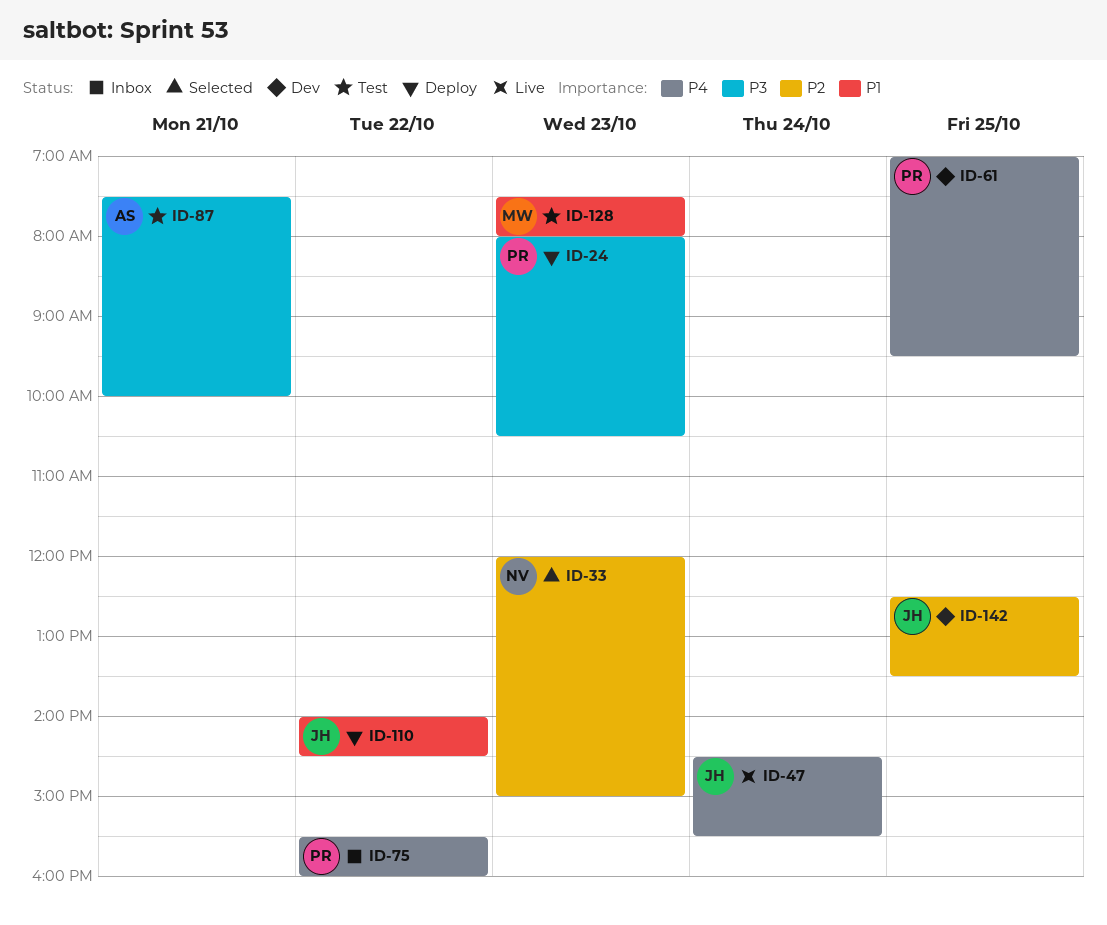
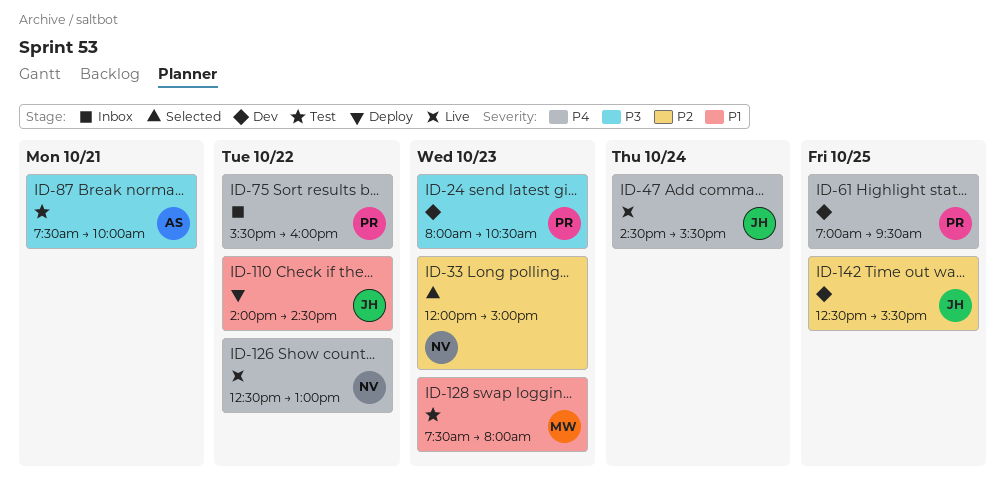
ID-24, status: Deploy -> Dev
ID-126: none -> present
ID-142, ends: 13:30 -> 15:30

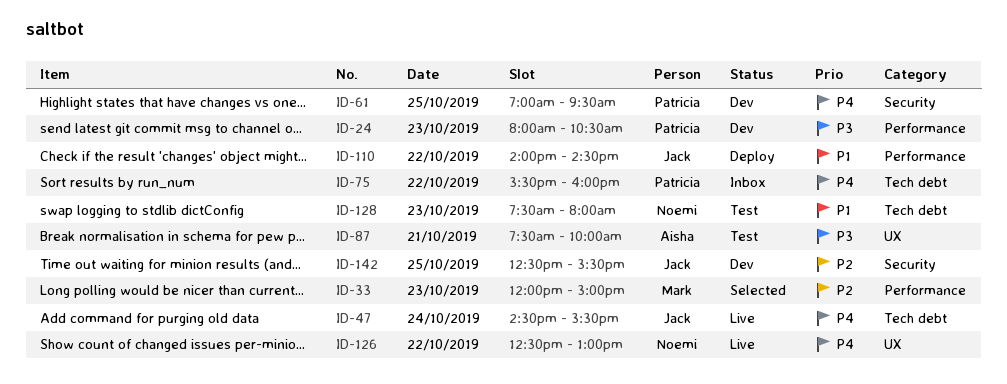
ID-33, owner: Noemi -> Mark
ID-128, owner: Mark -> Noemi

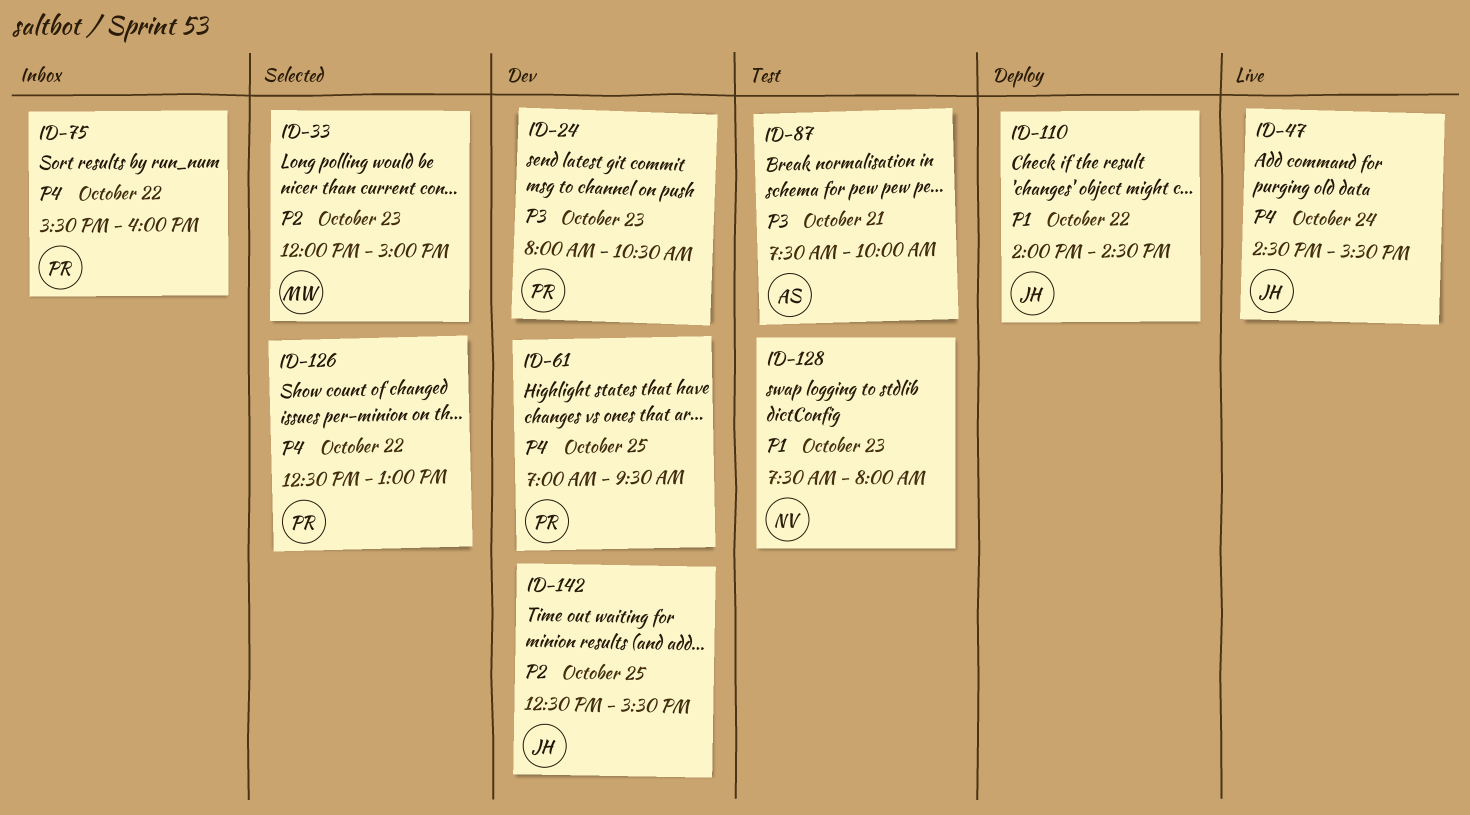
ID-126, status: Live -> Selected
ID-126, owner: Noemi -> Patricia

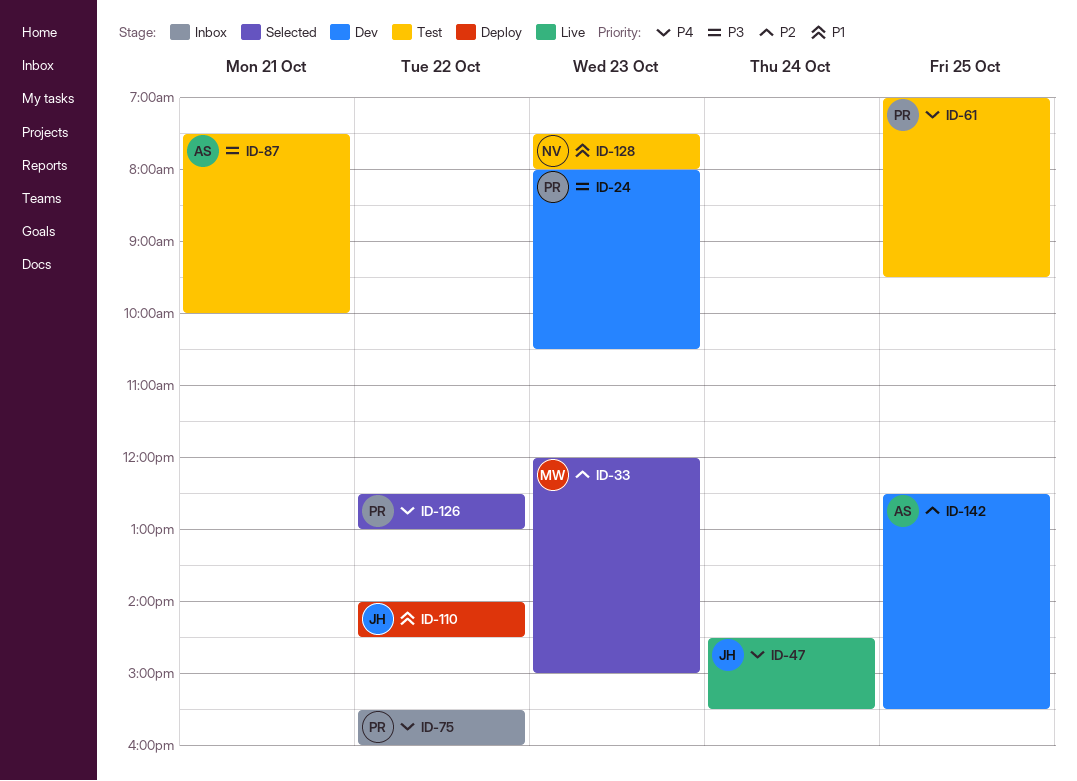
ID-61, status: Dev -> Test
ID-142, owner: JH -> AS

